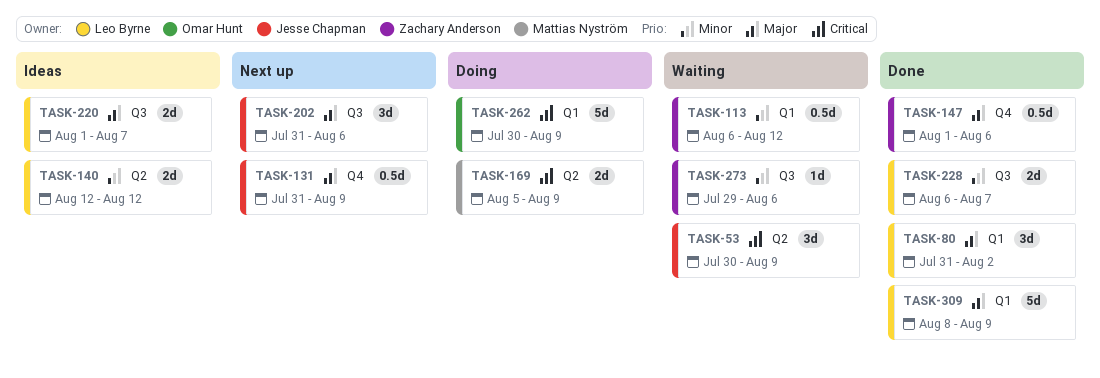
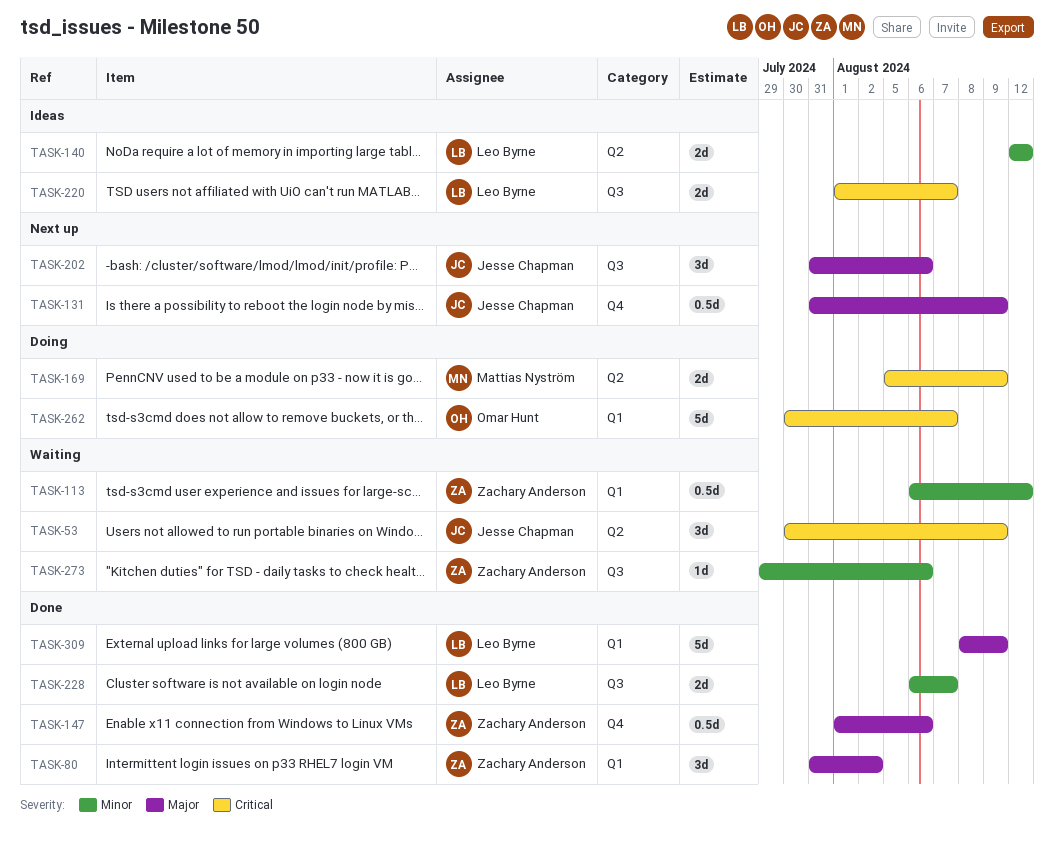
TASK-80, owner: Leo Byrne -> Zachary Anderson
TASK-220, priority: Major -> Critical
TASK-262, due: Aug 9 -> Aug 7

